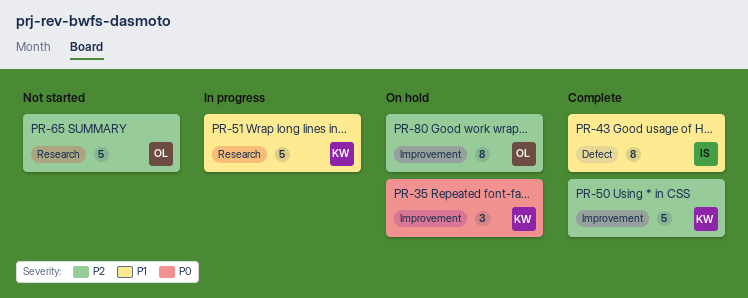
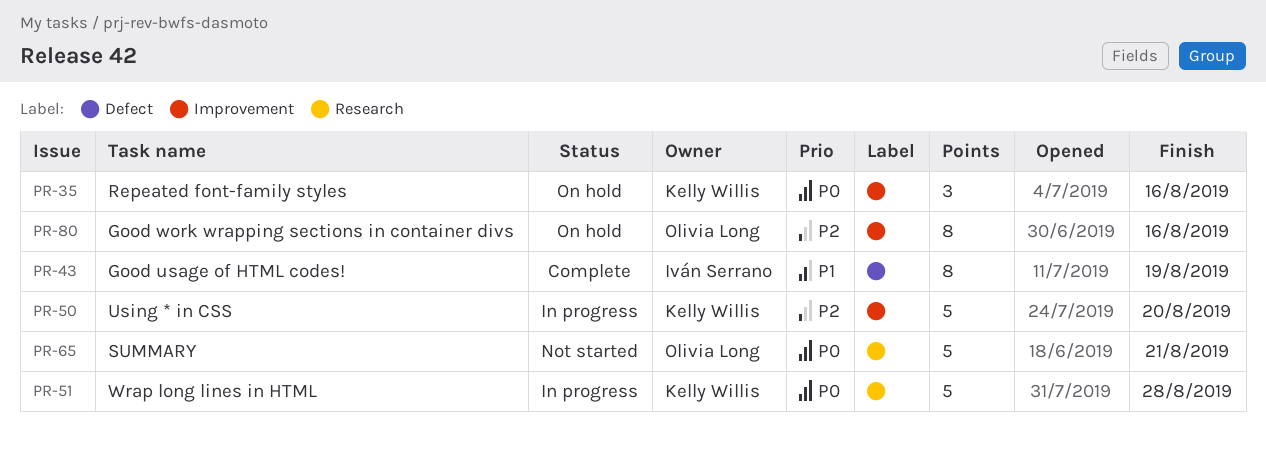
PR-50, status: Complete -> In progress
PR-51, priority: P1 -> P0
PR-65, priority: P2 -> P0

